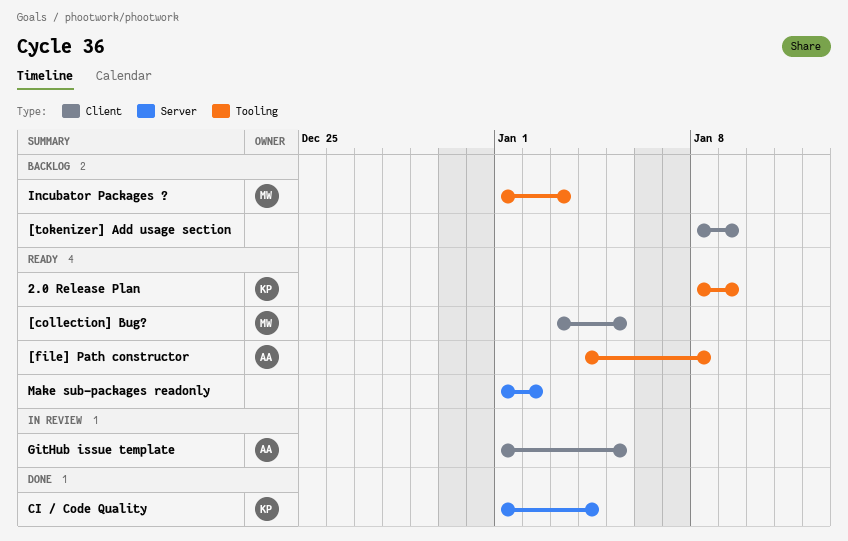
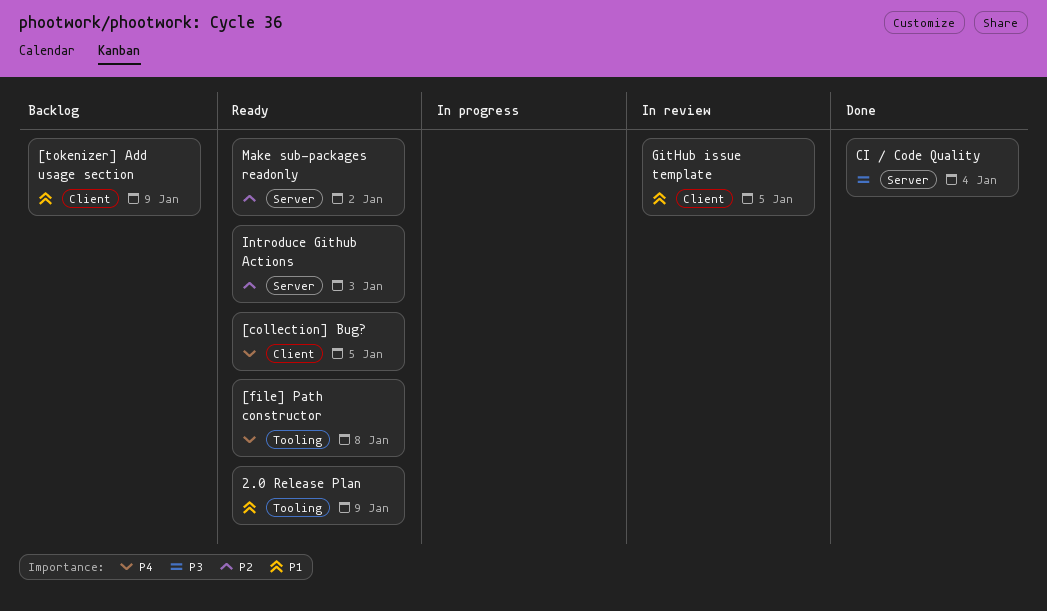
Incubator Packages ?: present -> none
Introduce Github Actions: none -> present

